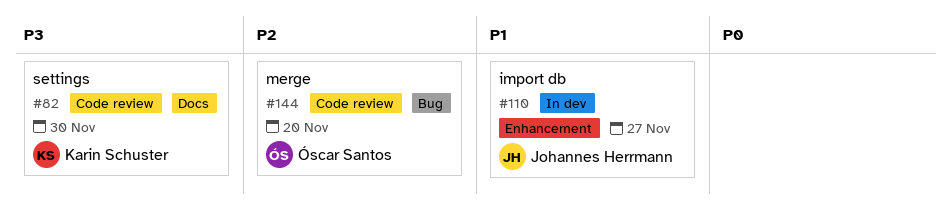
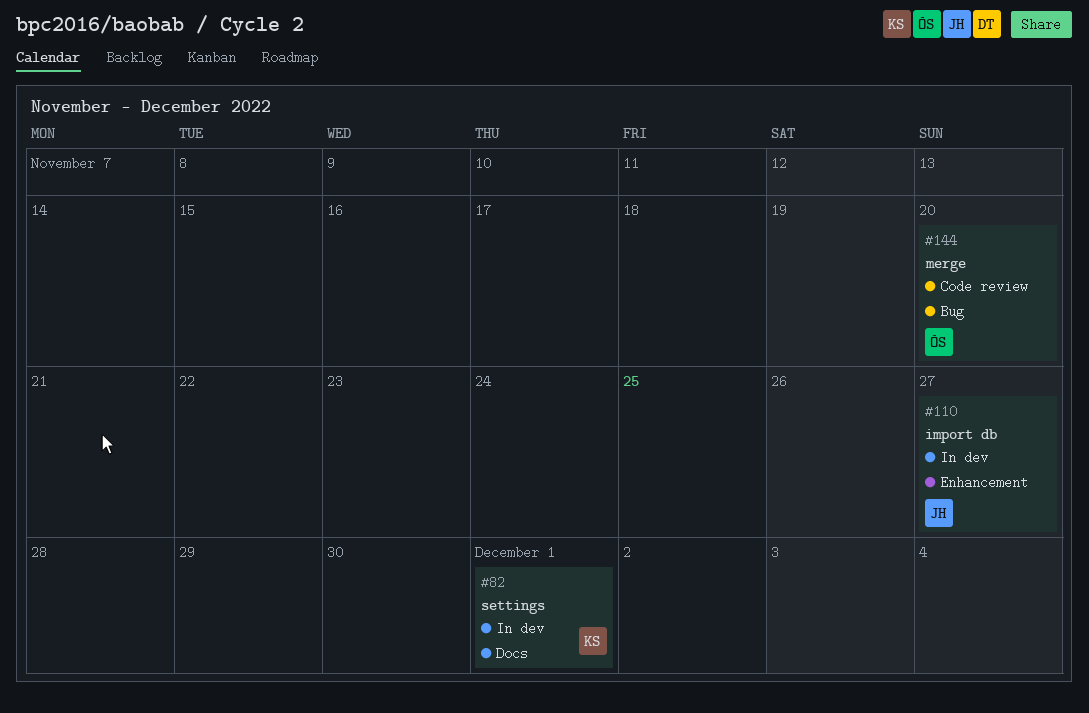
#82, status: Code review -> In dev
#82, due: Nov 30 -> Dec 1

